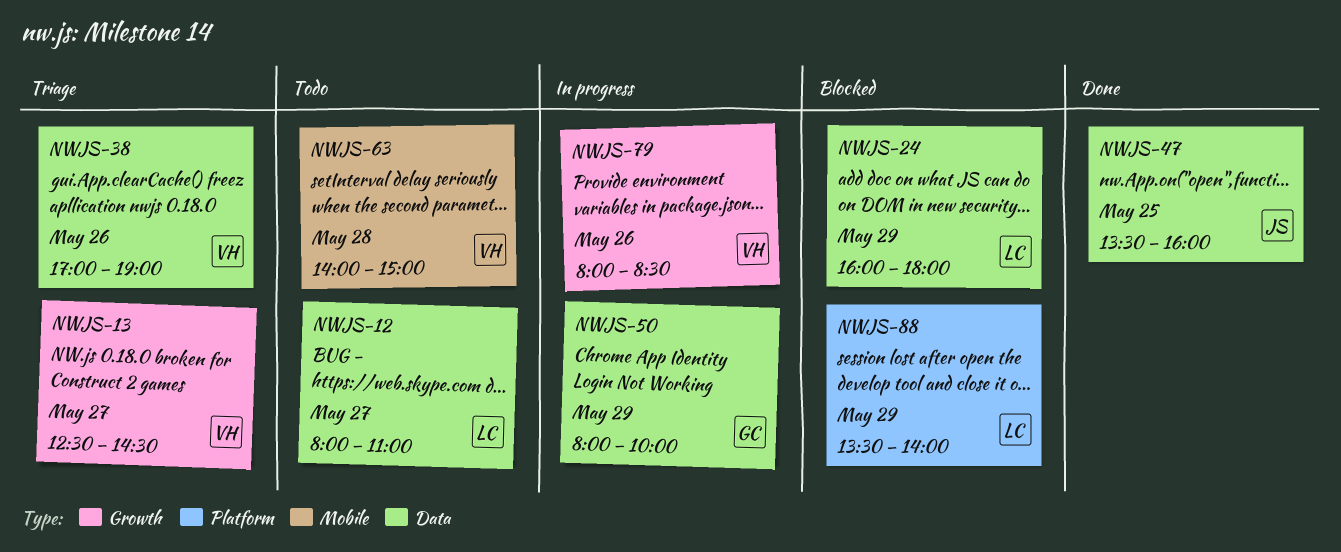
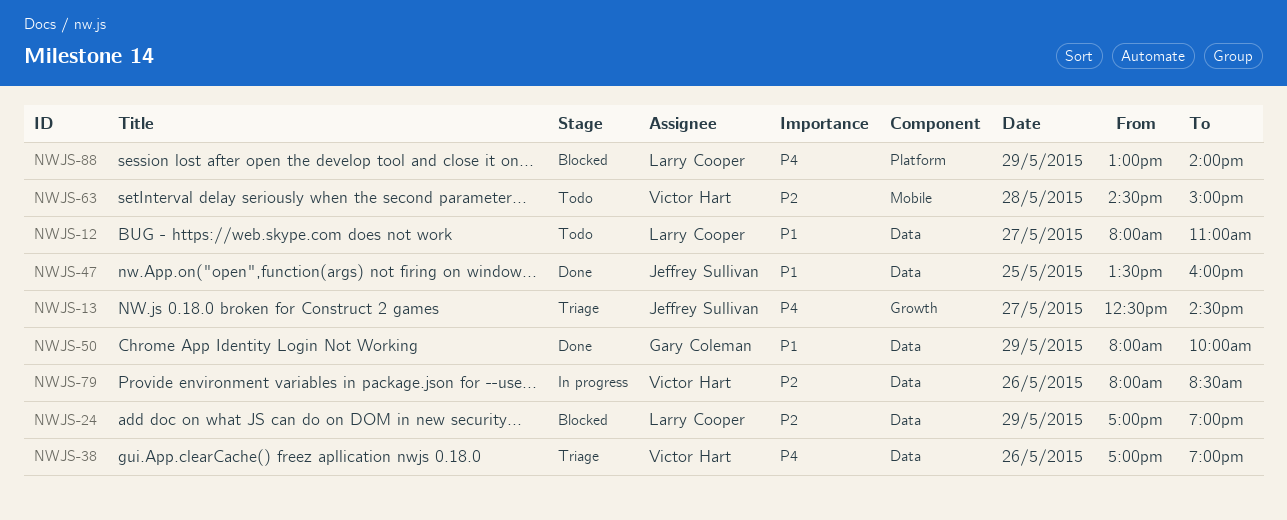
NWJS-13, owner: Victor Hart -> Jeffrey Sullivan
NWJS-24, begins: 16:00 -> 17:00
NWJS-24, ends: 18:00 -> 19:00
NWJS-50, status: In progress -> Done
NWJS-63, begins: 14:00 -> 14:30
NWJS-79, label: Growth -> Data
NWJS-88, begins: 13:30 -> 13:00

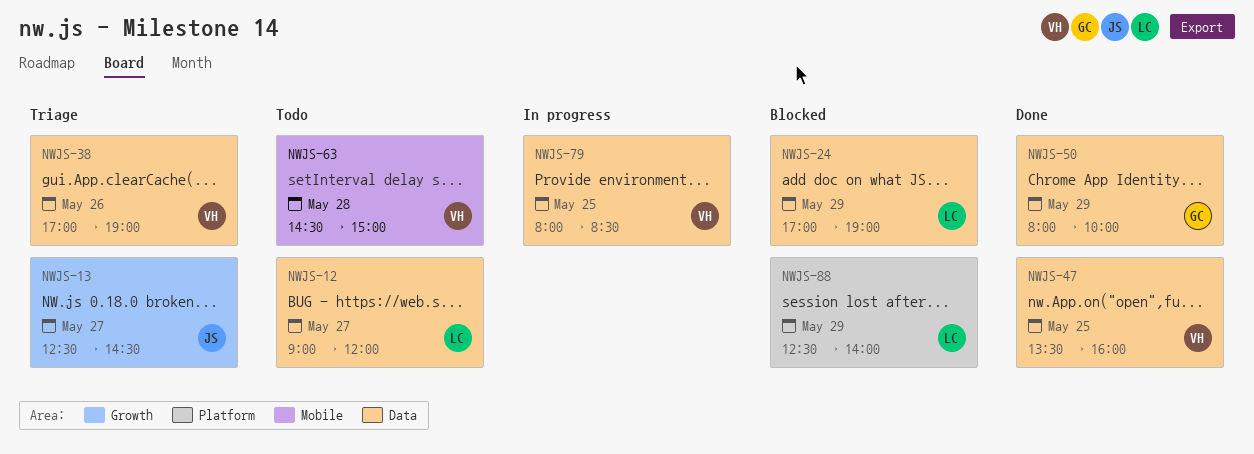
NWJS-12, begins: 08:00 -> 09:00
NWJS-12, ends: 11:00 -> 12:00
NWJS-47, owner: Jeffrey Sullivan -> Victor Hart
NWJS-79, day: May 26 -> May 25
NWJS-88, begins: 13:00 -> 12:30

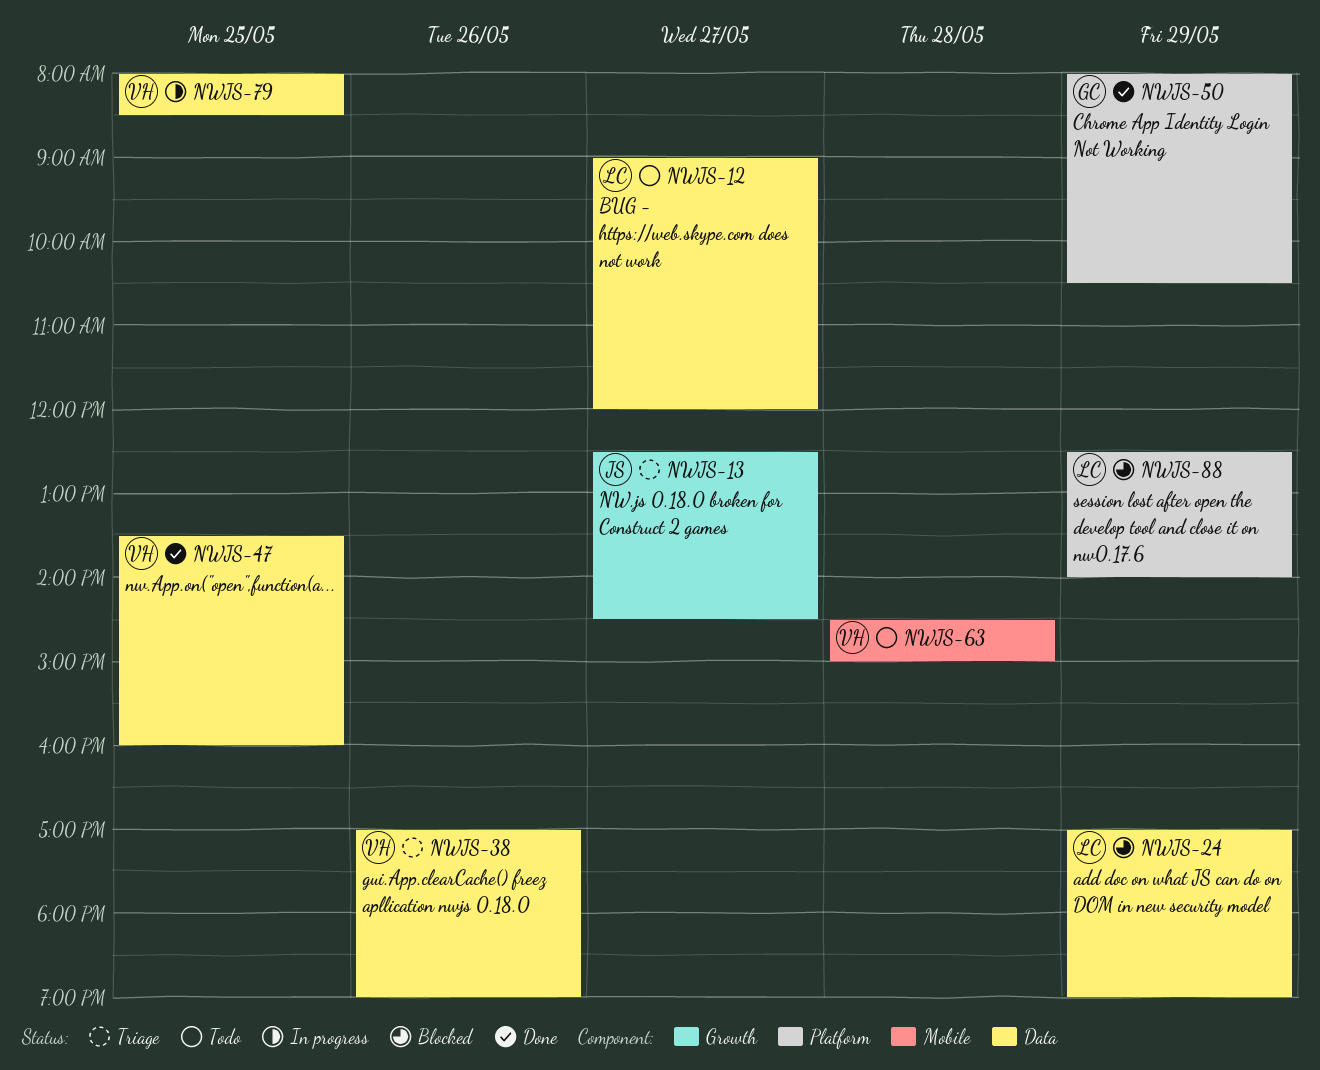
NWJS-50, label: Data -> Platform
NWJS-50, ends: 10:00 -> 10:30

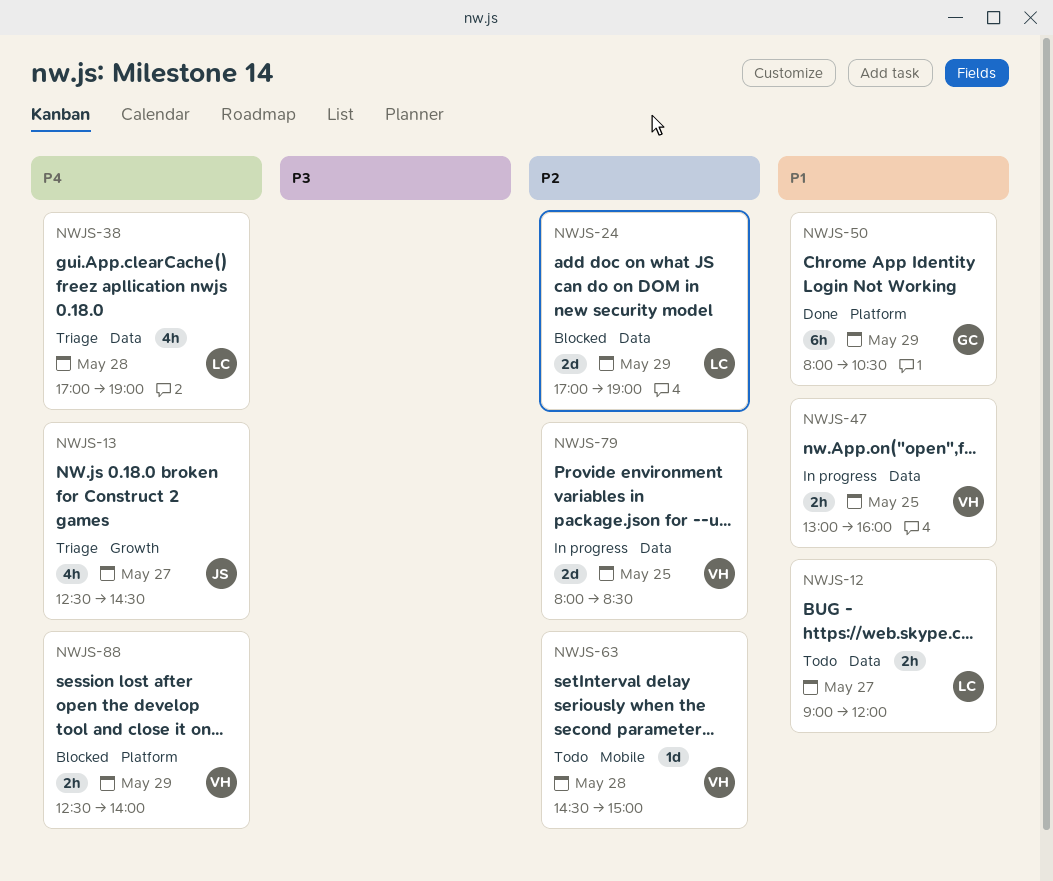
NWJS-38, owner: VH -> LC
NWJS-38, day: May 26 -> May 28
NWJS-47, status: Done -> In progress
NWJS-47, begins: 13:30 -> 13:00
NWJS-88, owner: LC -> VH

